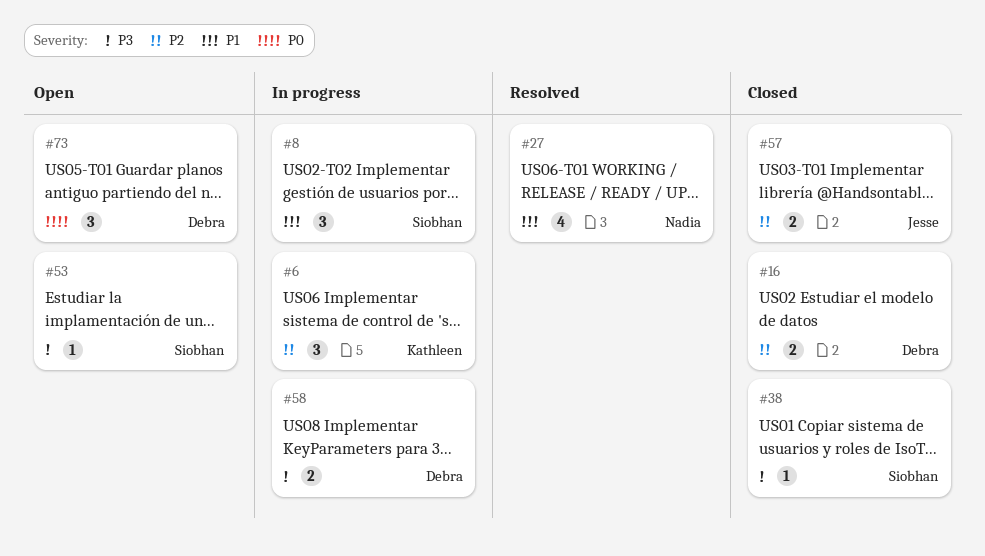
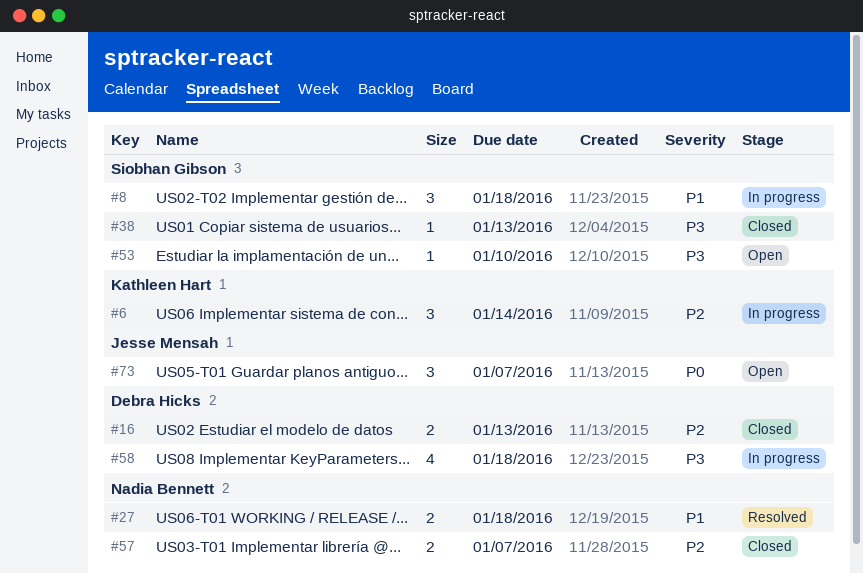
#27, estimate: 4 -> 2
#57, owner: Jesse Mensah -> Nadia Bennett
#58, estimate: 2 -> 4
#73, owner: Debra Hicks -> Jesse Mensah

